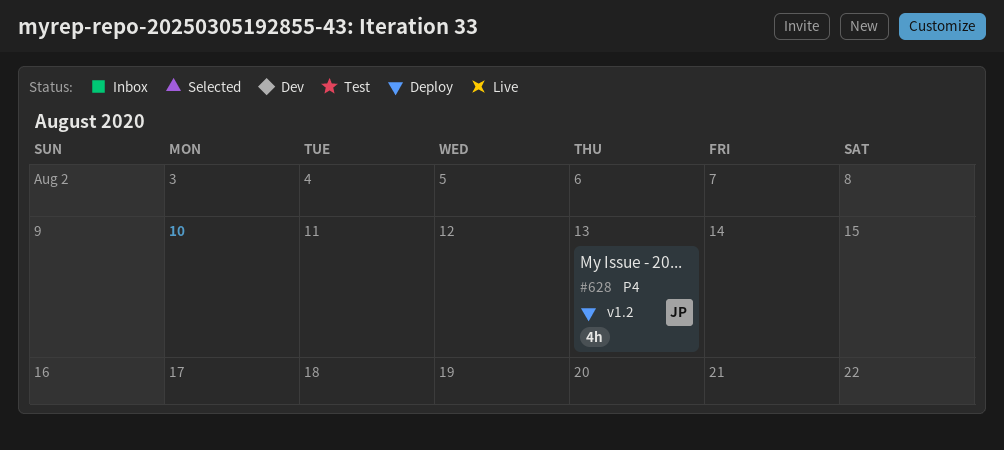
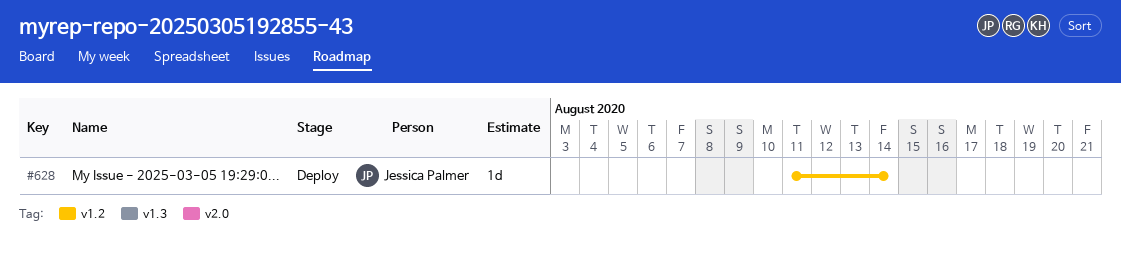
#628, estimate: 4h -> 1d
#628, due: Aug 13 -> Aug 14

